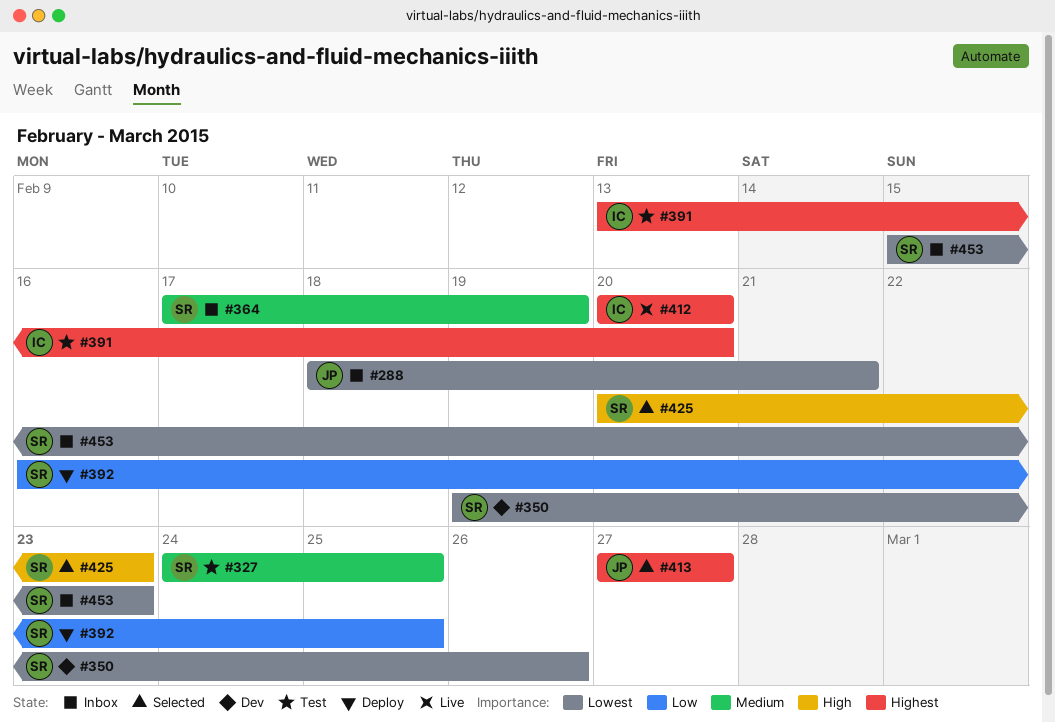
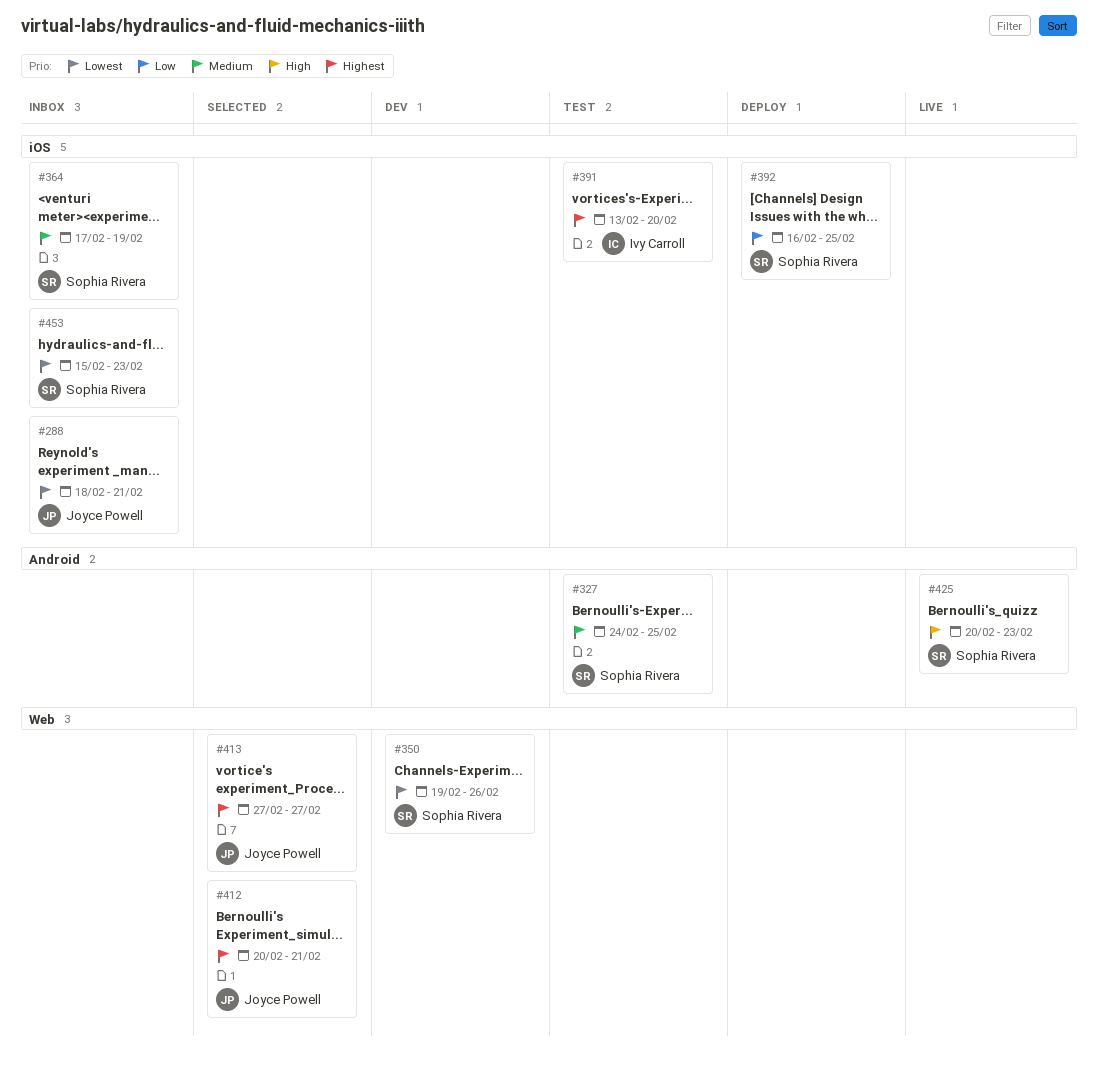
#412, status: Live -> Selected
#412, owner: Ivy Carroll -> Joyce Powell
#412, due: Feb 20 -> Feb 21
#425, status: Selected -> Live

